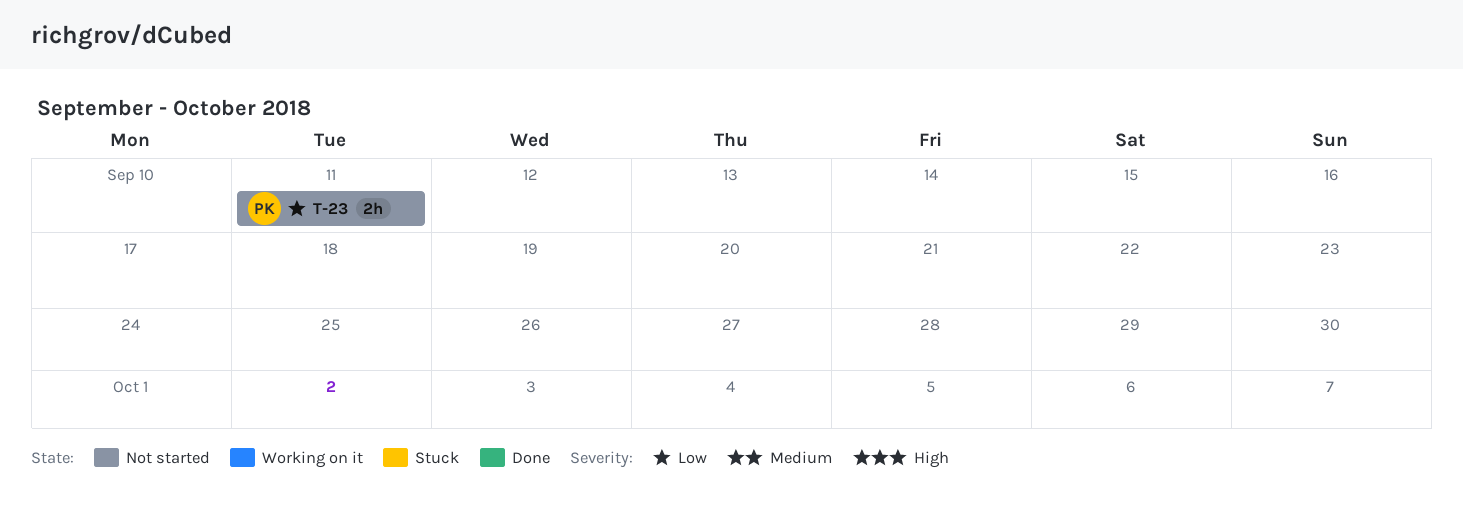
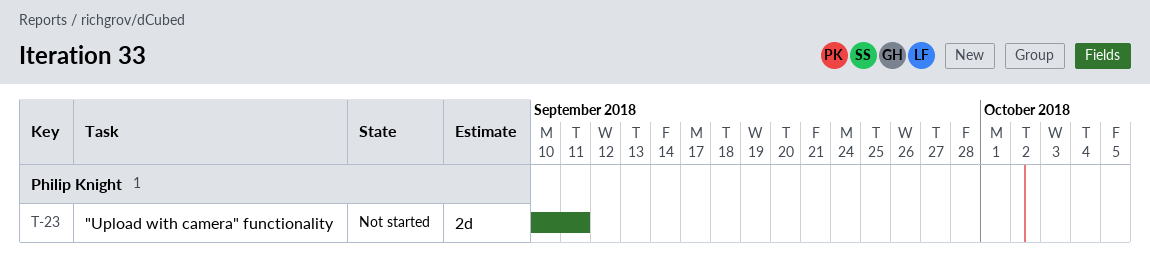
T-23, estimate: 2h -> 2d
T-23, start: Sep 11 -> Sep 10

